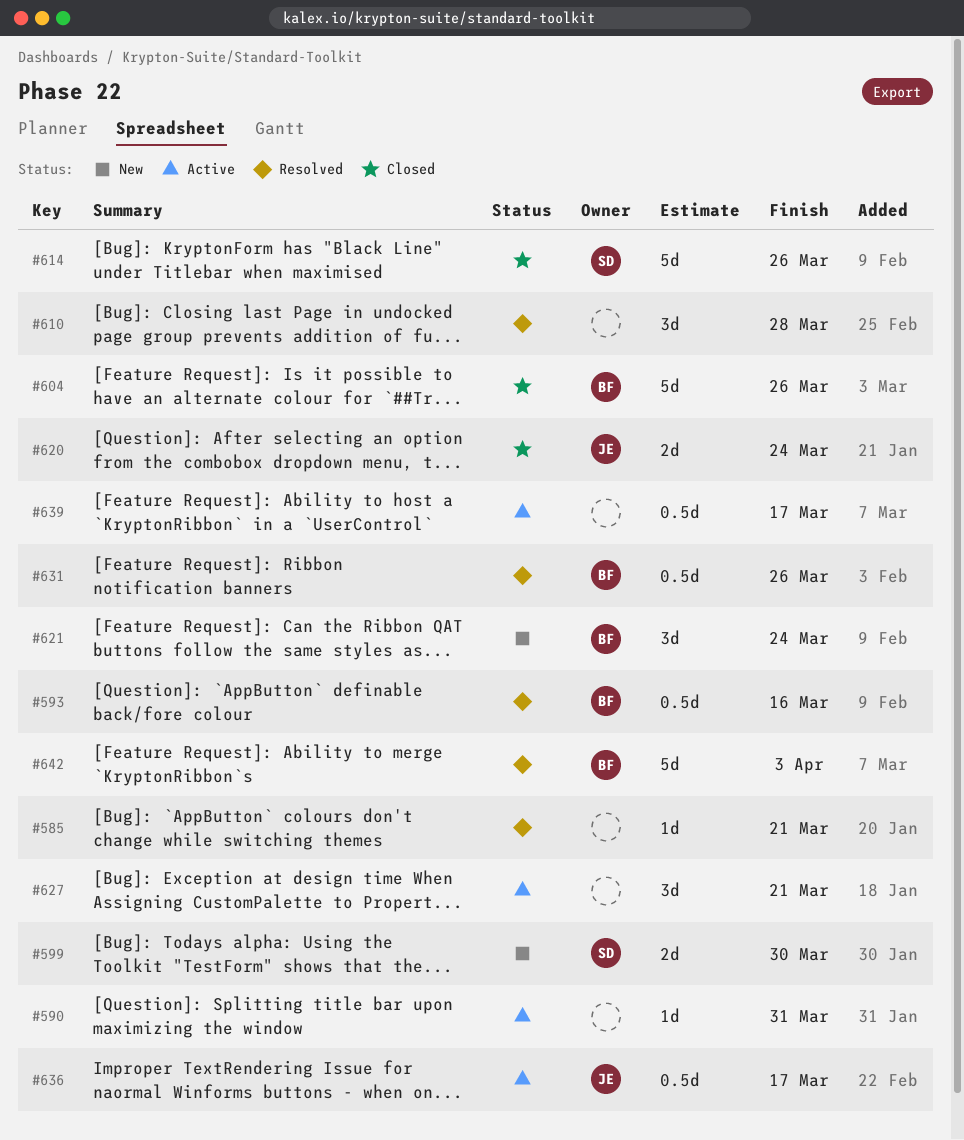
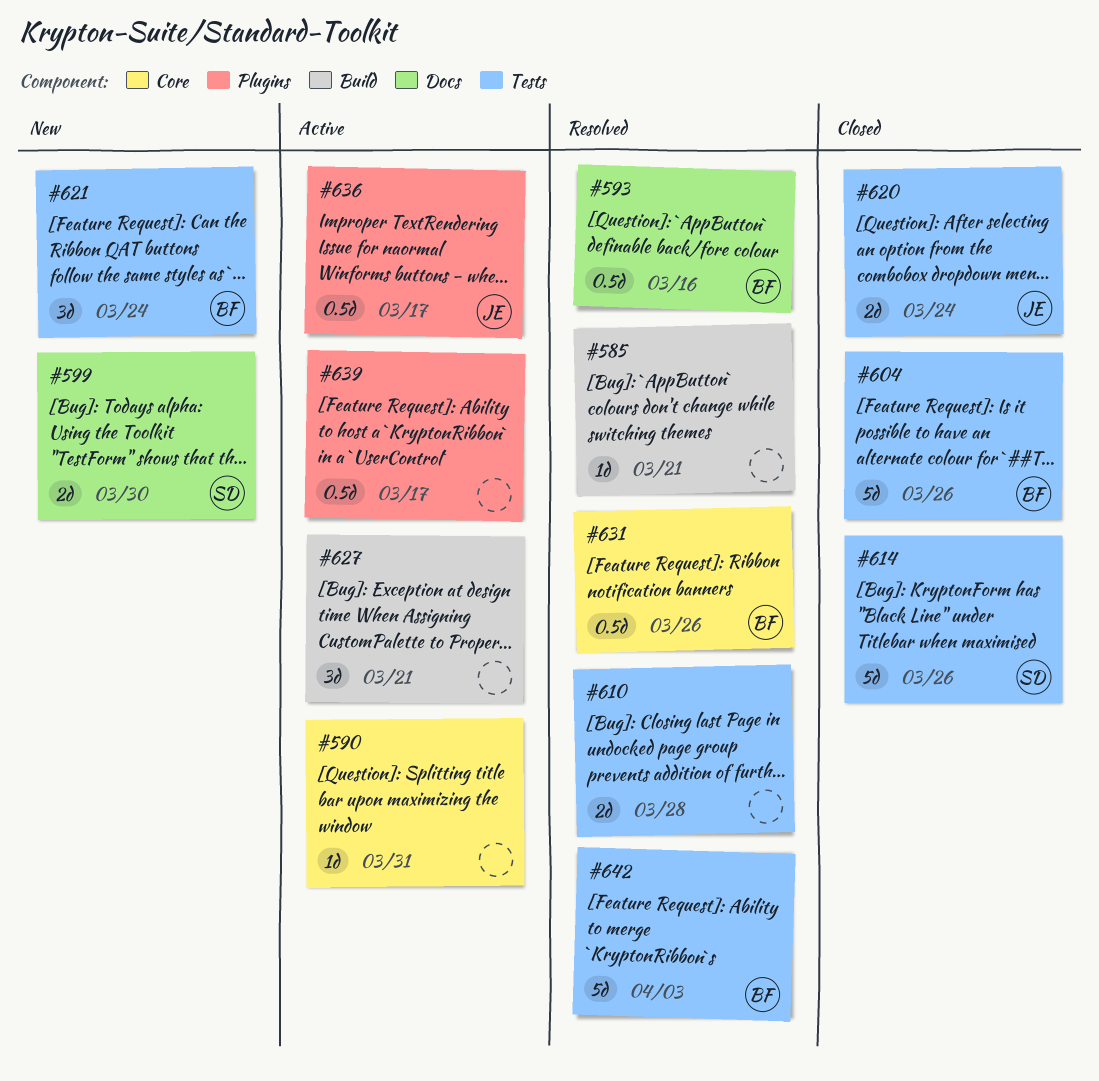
#610, estimate: 3d -> 2d

